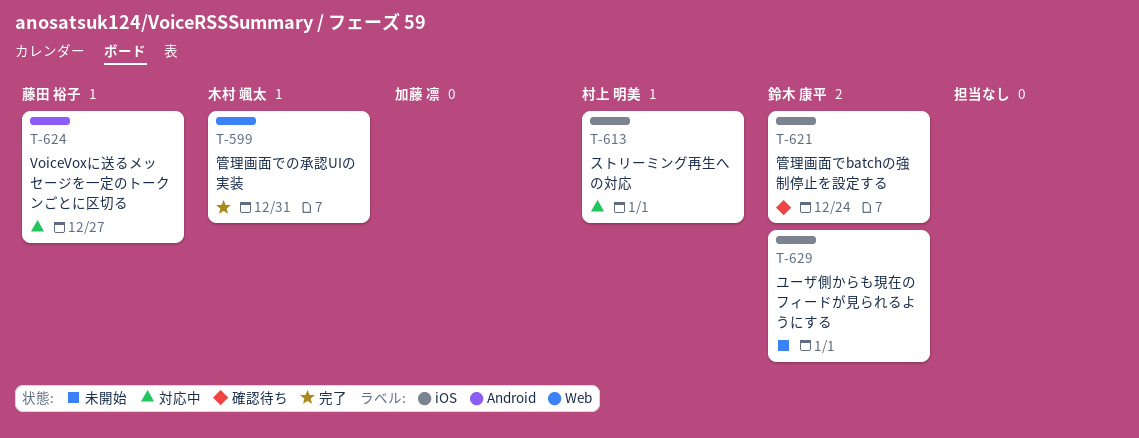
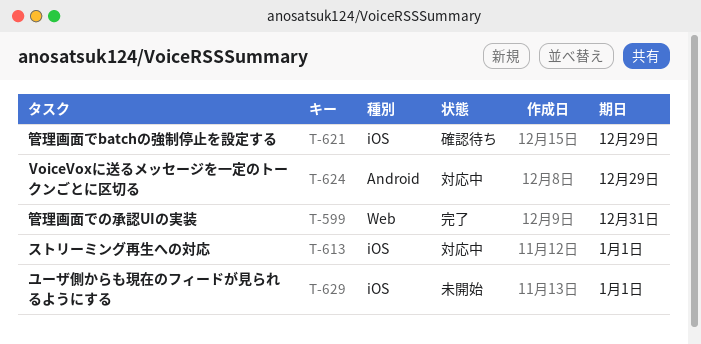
T-621, due: Dec 24 -> Dec 29
T-624, due: Dec 27 -> Dec 29

